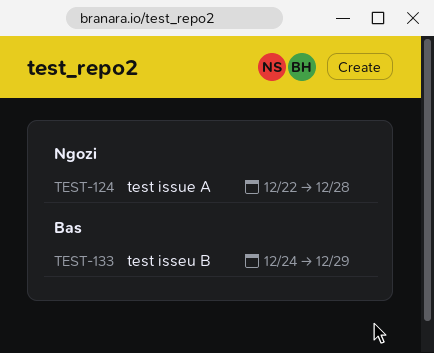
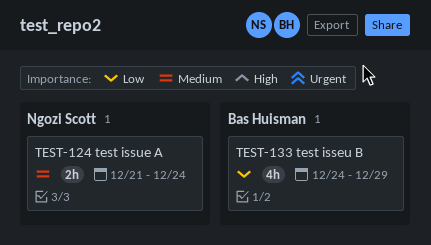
TEST-124, start: Dec 22 -> Dec 21
TEST-124, due: Dec 28 -> Dec 24

